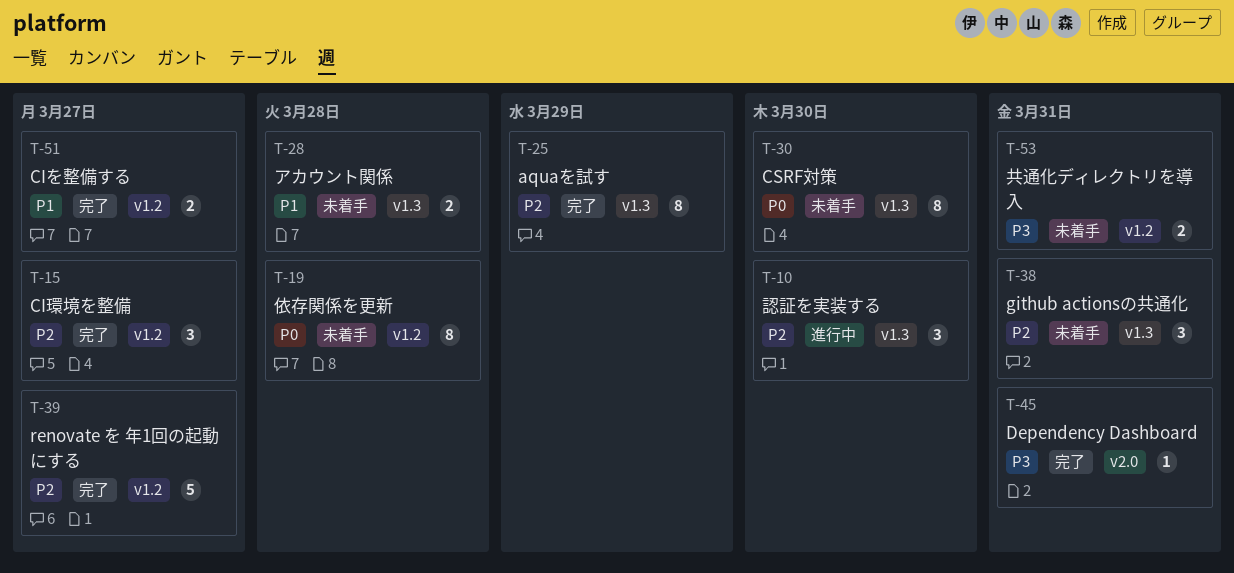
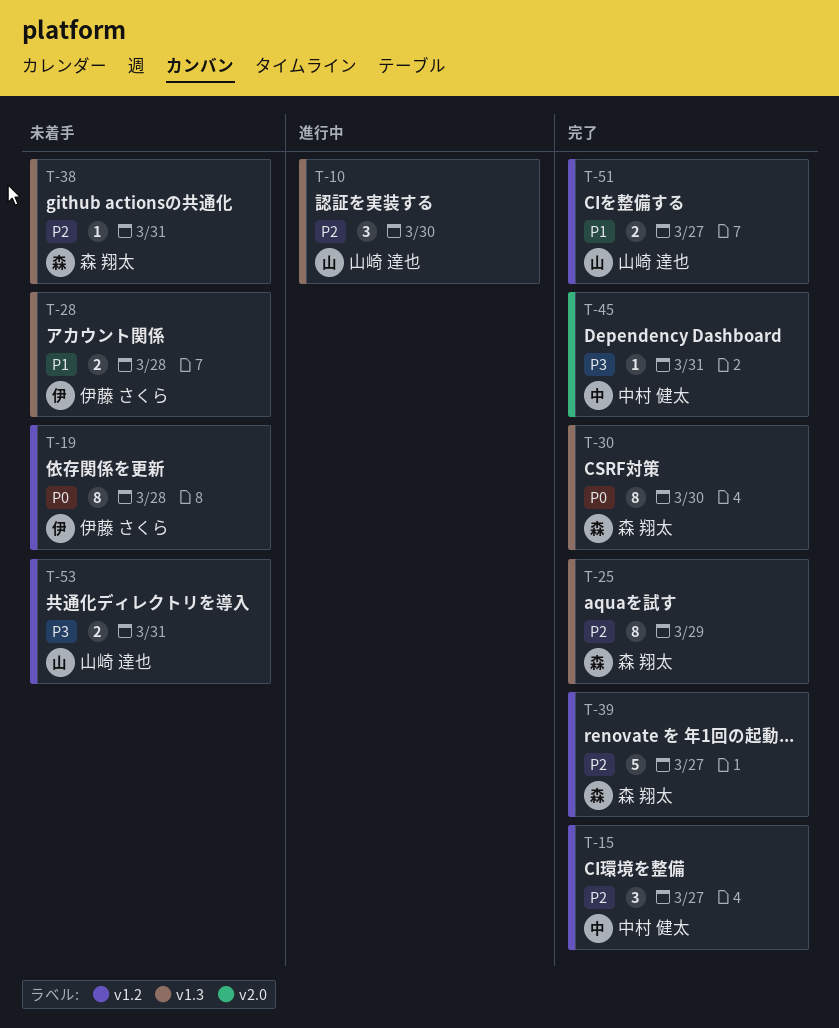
T-30, status: 未着手 -> 完了
T-38, estimate: 3 -> 1

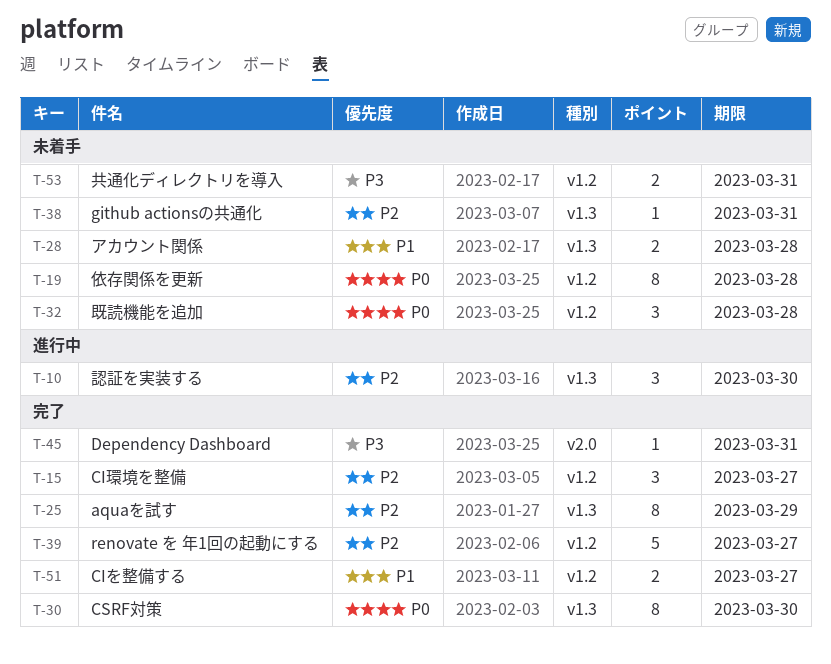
T-32: none -> present

